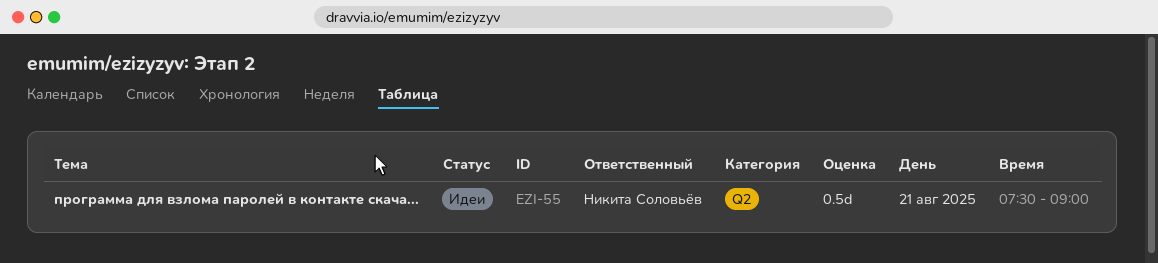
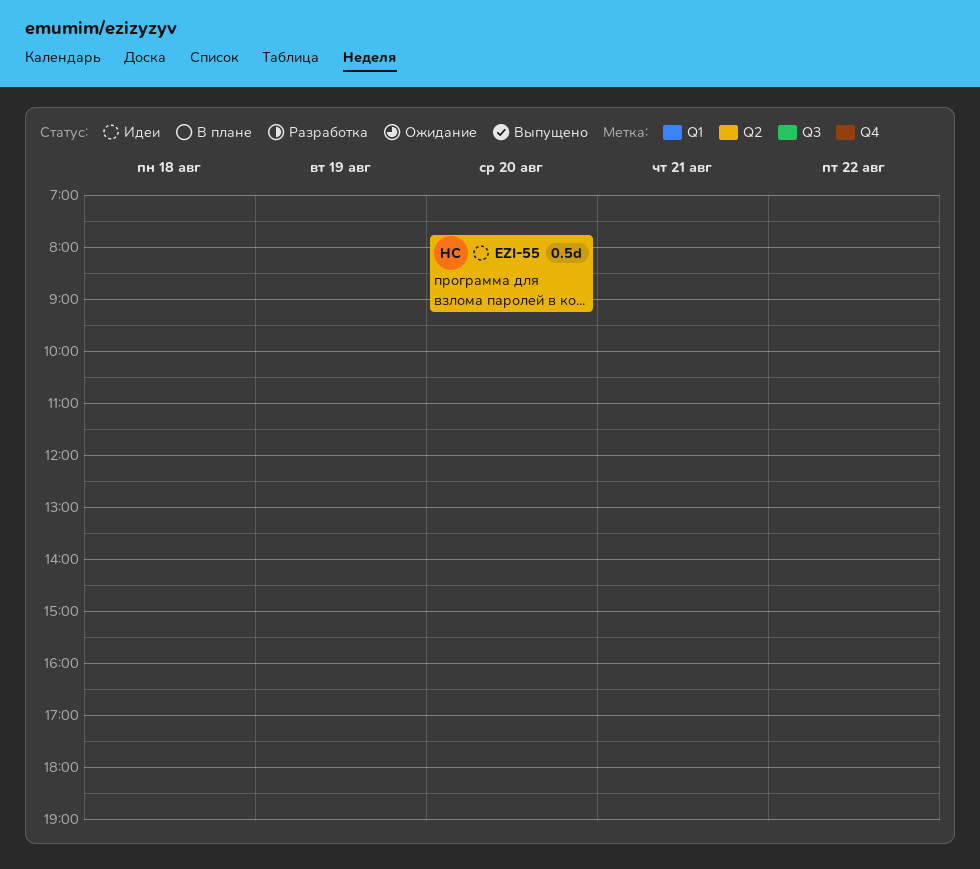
EZI-55, day: Aug 21 -> Aug 20
EZI-55, begins: 07:30 -> 07:45
EZI-55, ends: 09:00 -> 09:15

